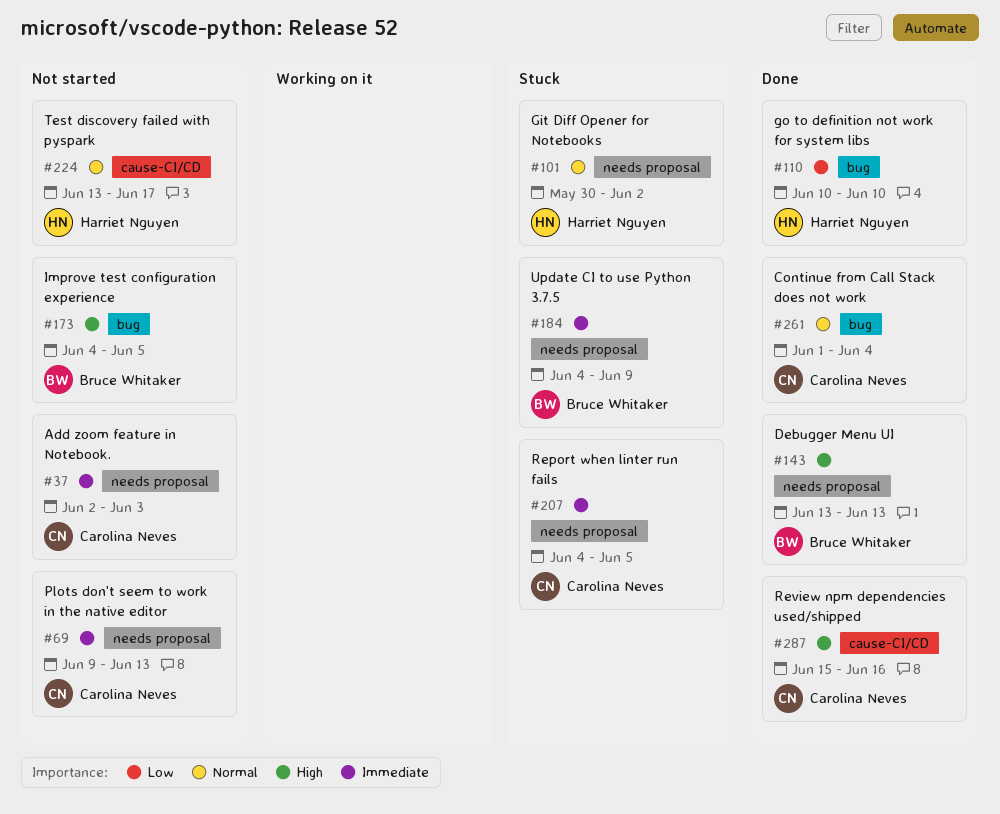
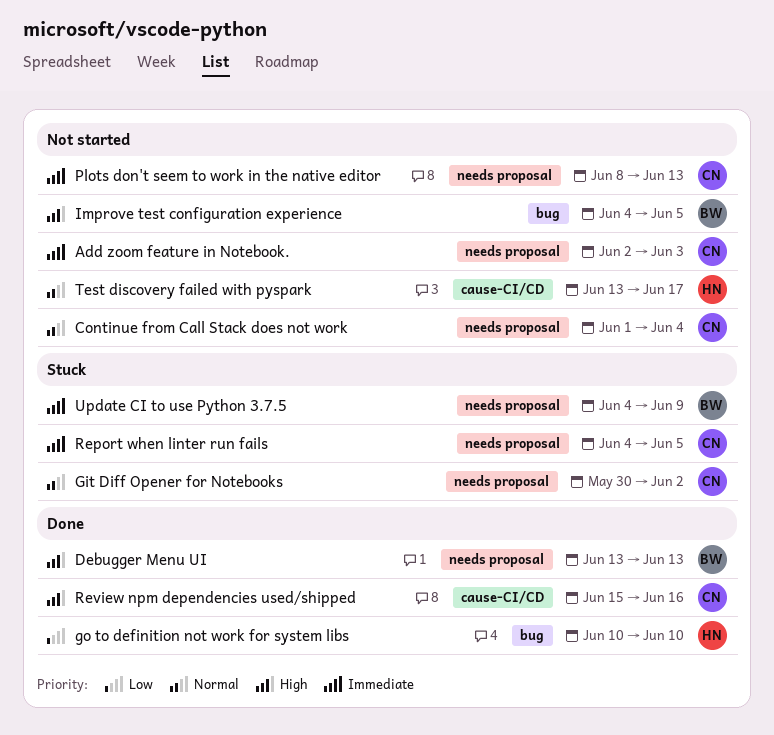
Continue from Call Stack does not work, status: Done -> Not started
Continue from Call Stack does not work, label: bug -> needs proposal
Git Diff Opener for Notebooks, owner: Harriet Nguyen -> Carolina Neves
Plots don't seem to work in the native editor, start: Jun 9 -> Jun 8

